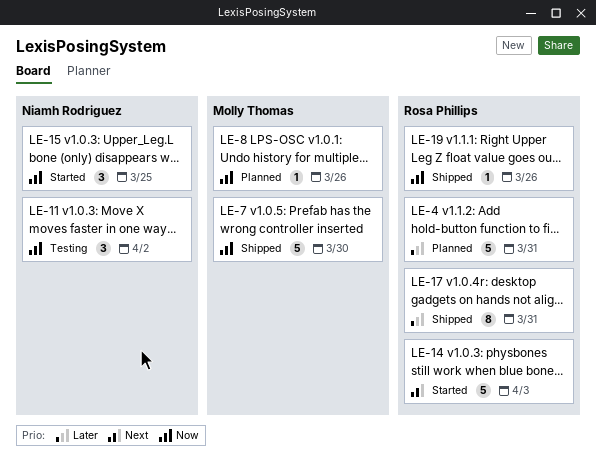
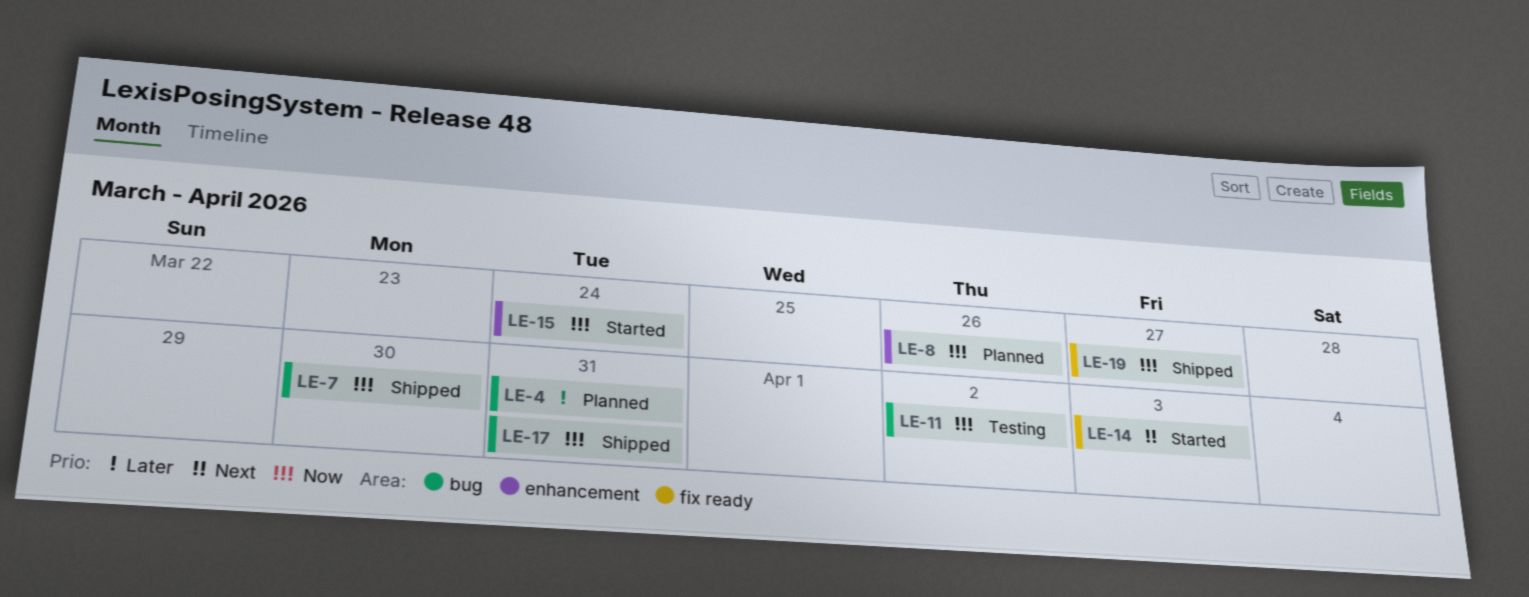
LE-15, due: Mar 25 -> Mar 24
LE-17, priority: Later -> Now
LE-19, due: Mar 26 -> Mar 27

